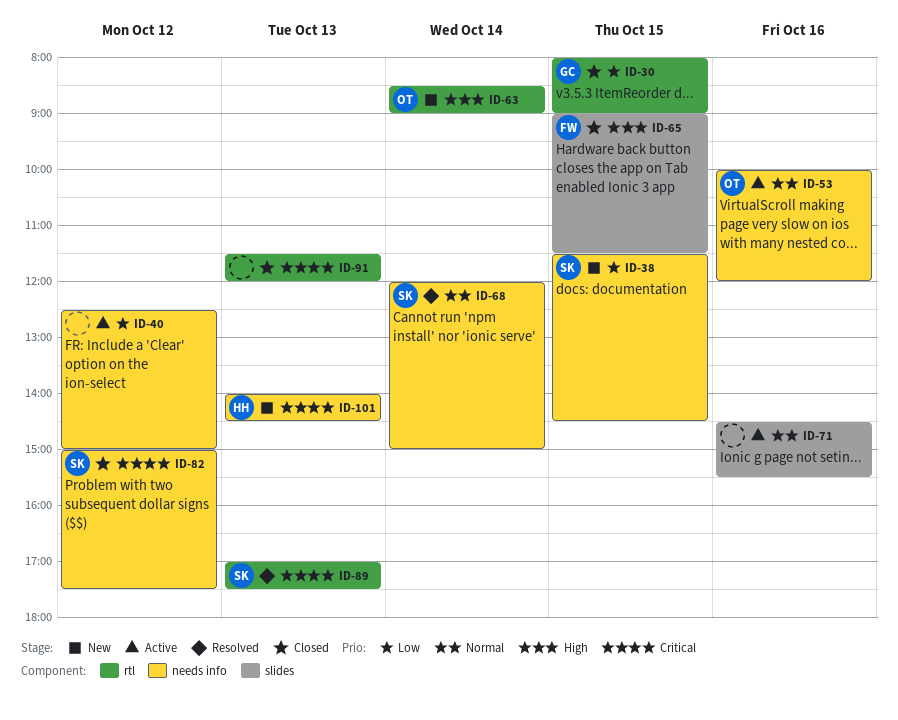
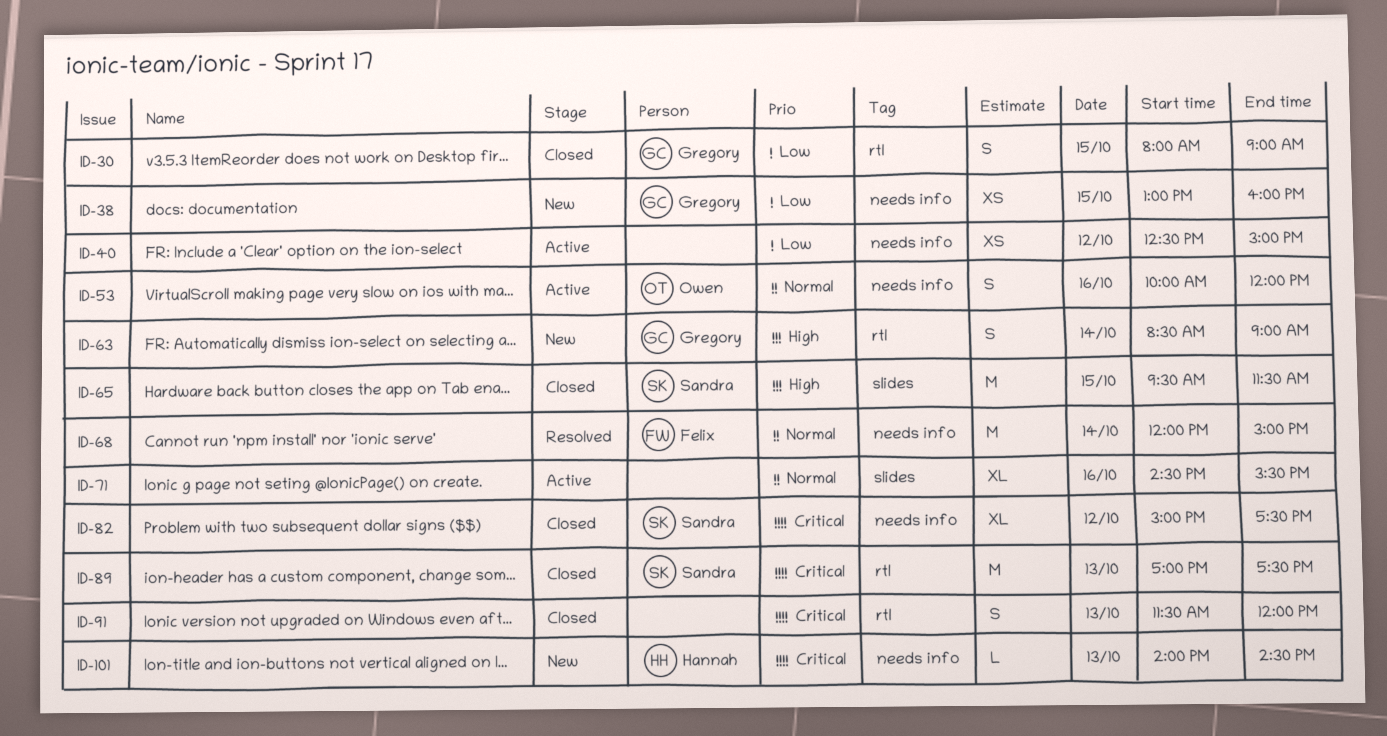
ID-38, owner: Sandra -> Gregory
ID-38, begins: 11:30 -> 13:00
ID-38, ends: 14:30 -> 16:00
ID-63, owner: Owen -> Gregory
ID-65, owner: Felix -> Sandra
ID-65, begins: 09:00 -> 09:30
ID-68, owner: Sandra -> Felix
ID-89, status: Resolved -> Closed

